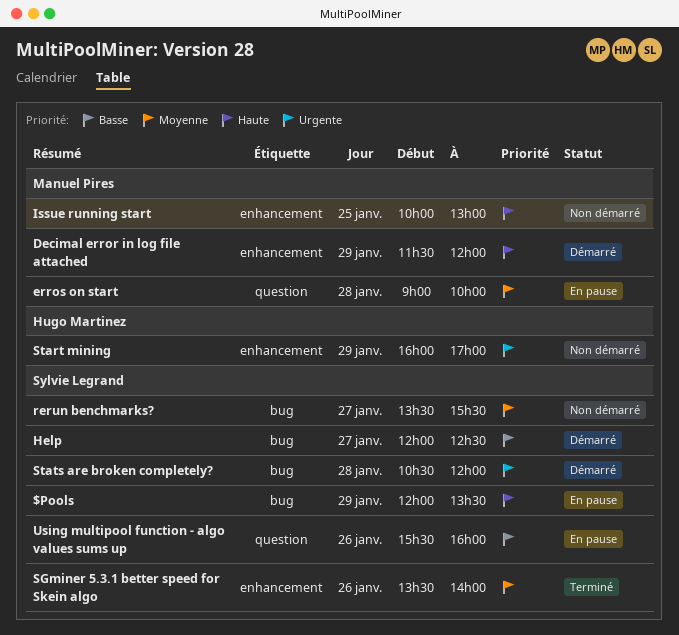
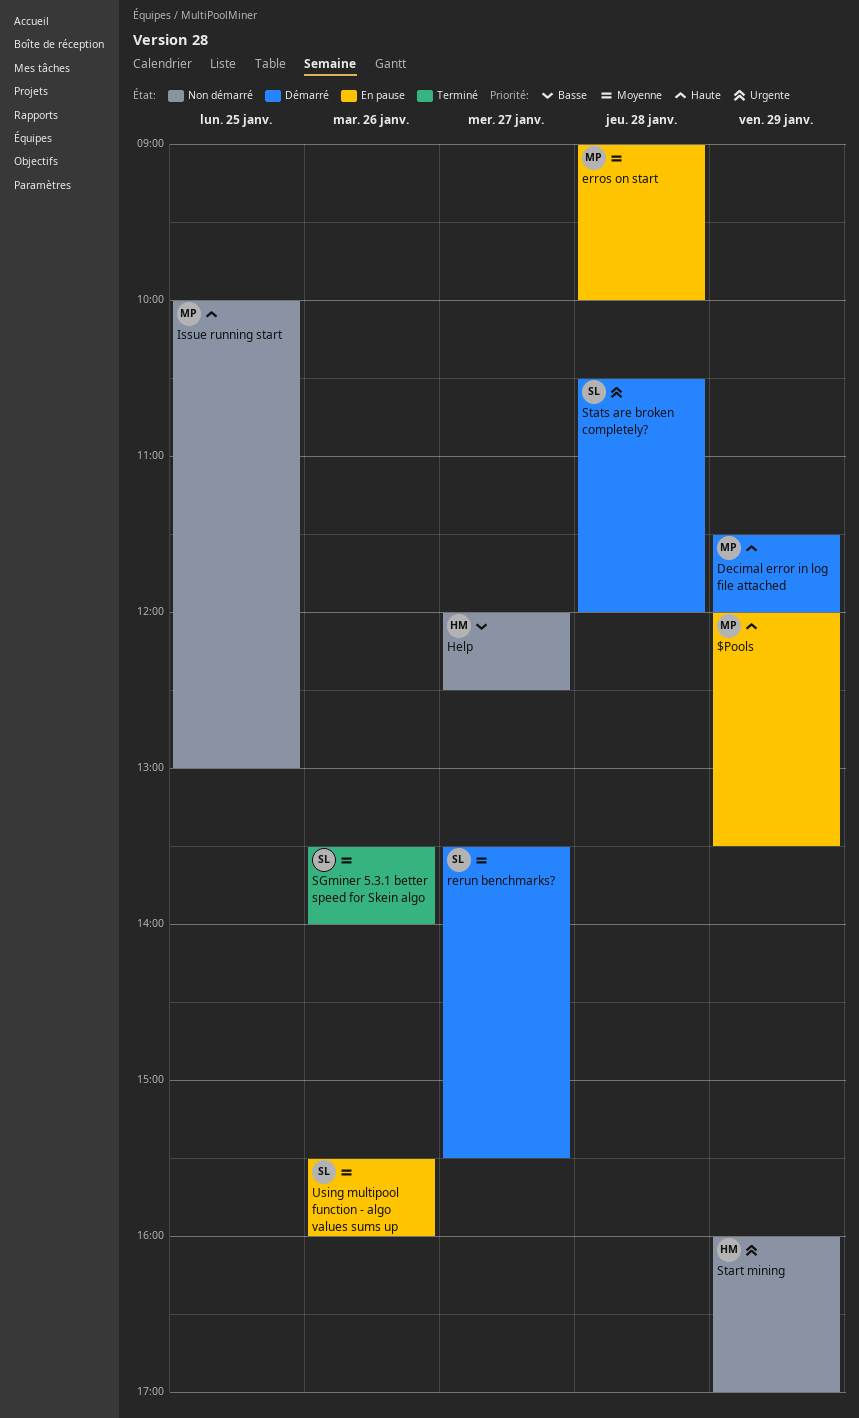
$Pools, owner: Sylvie Legrand -> Manuel Pires
Help, status: Démarré -> Non démarré
Help, owner: Sylvie Legrand -> Hugo Martinez
rerun benchmarks?, status: Non démarré -> Démarré
Using multipool function - algo values sums up, priority: Basse -> Moyenne

